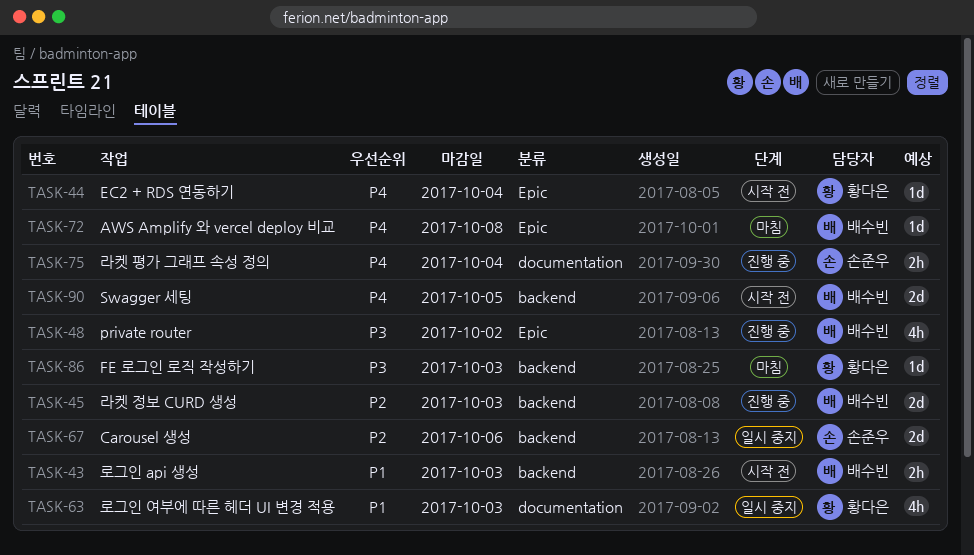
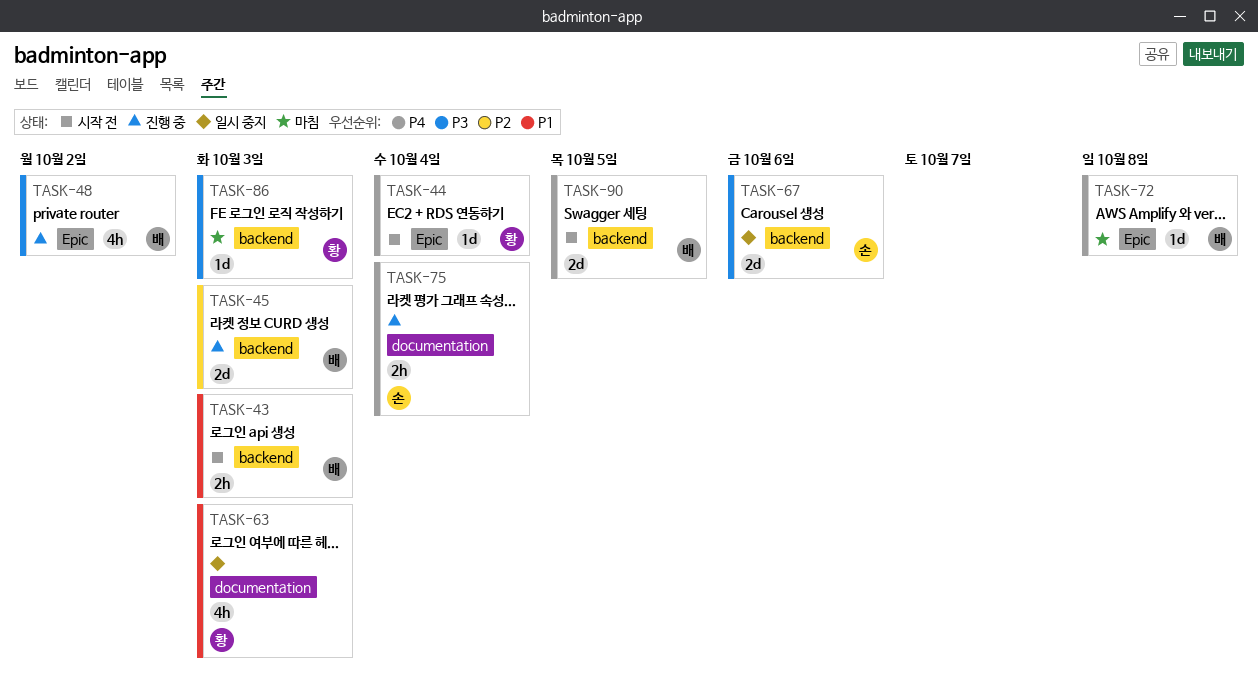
TASK-67, priority: P2 -> P3

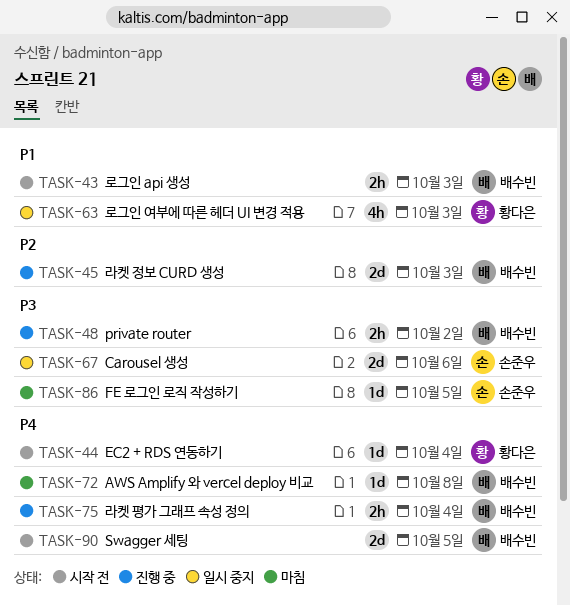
TASK-48, estimate: 4h -> 2h
TASK-75, owner: 손준우 -> 배수빈
TASK-86, owner: 황다은 -> 손준우
TASK-86, due: Oct 3 -> Oct 5

